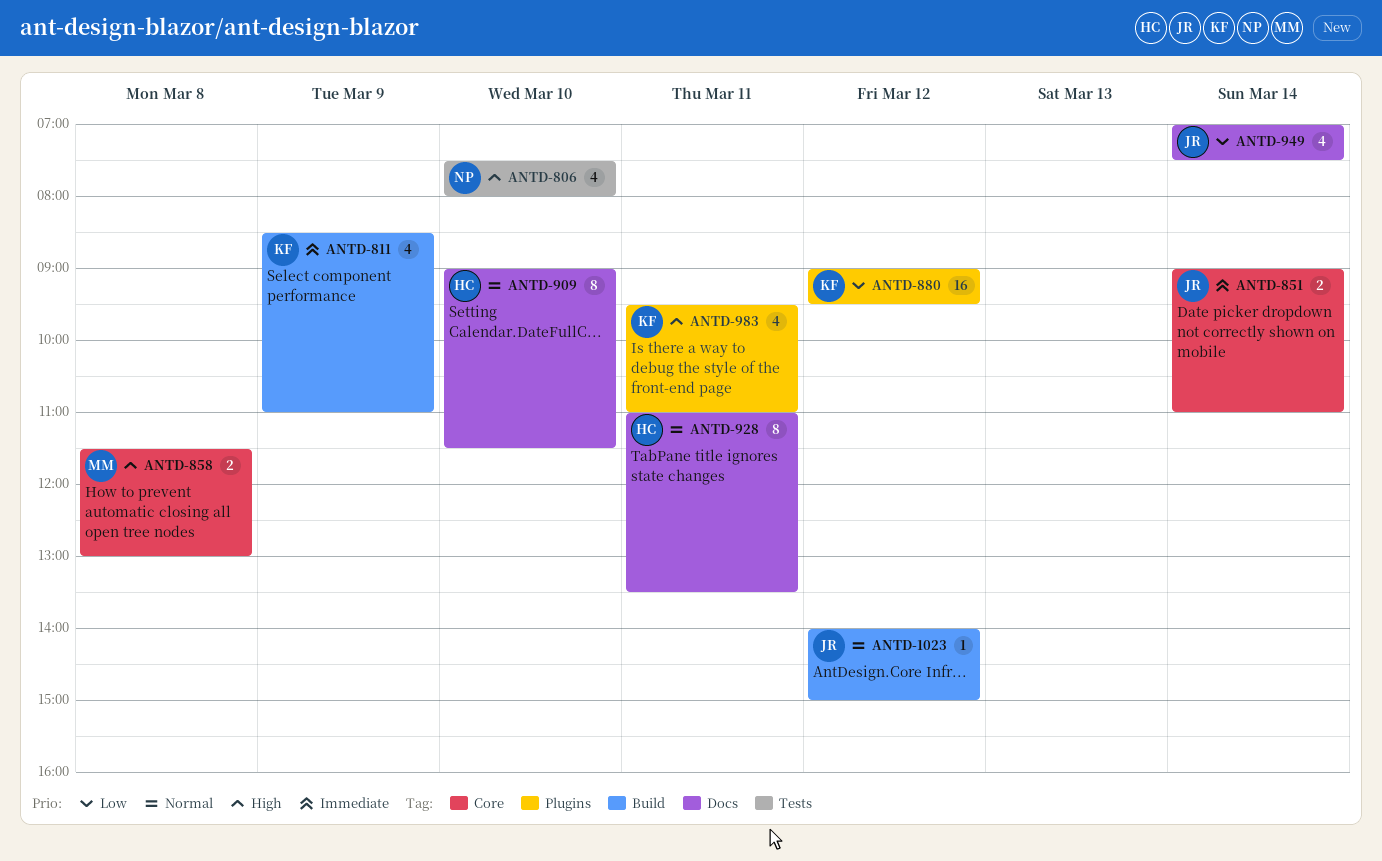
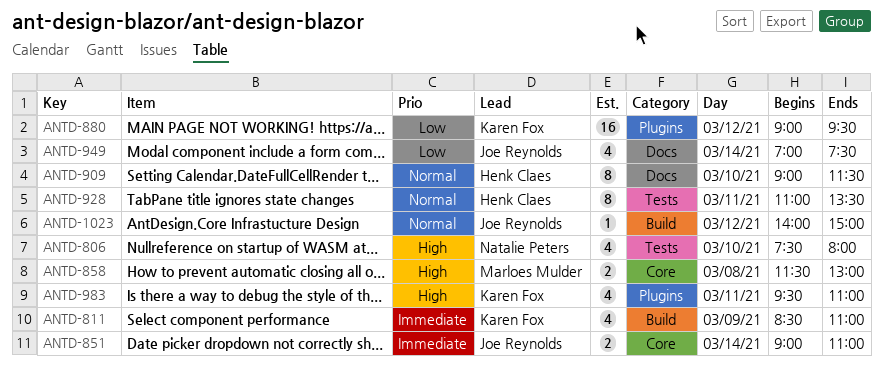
ANTD-928, label: Docs -> Tests

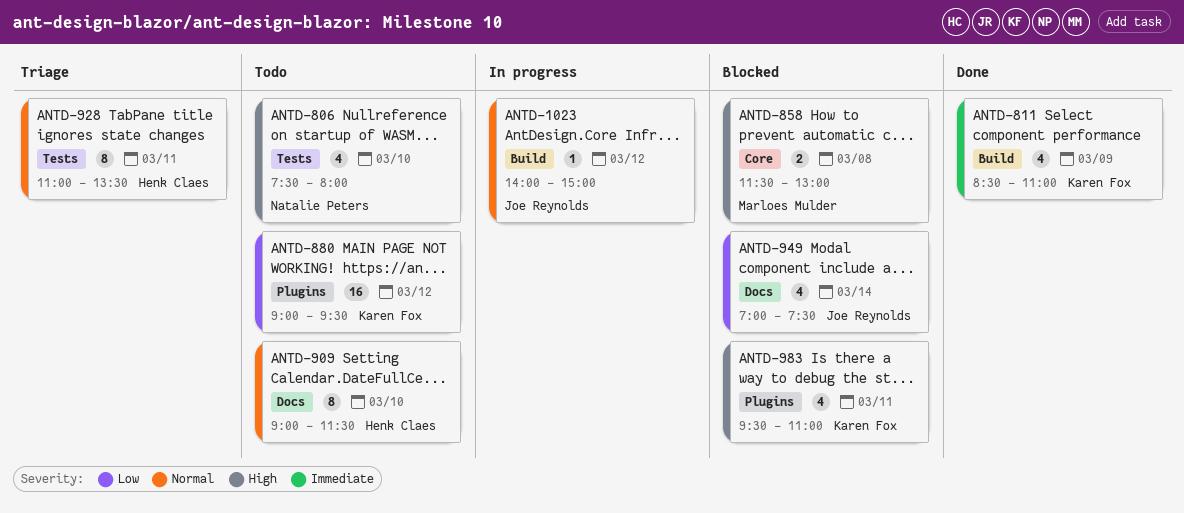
ANTD-851: present -> none

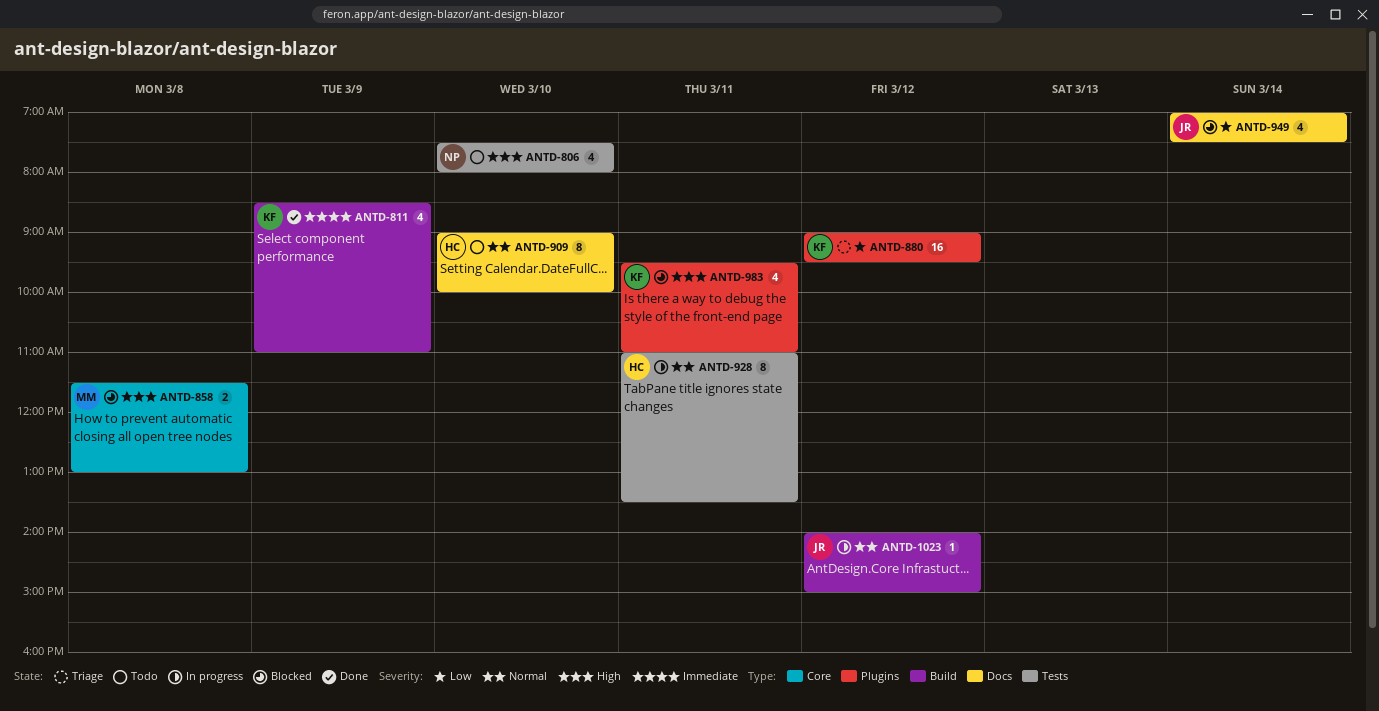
ANTD-880, status: Todo -> Triage
ANTD-909, ends: 11:30 -> 10:00
ANTD-928, status: Triage -> In progress

